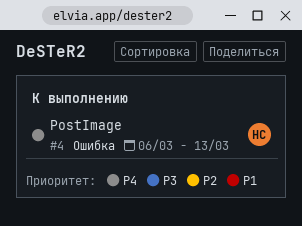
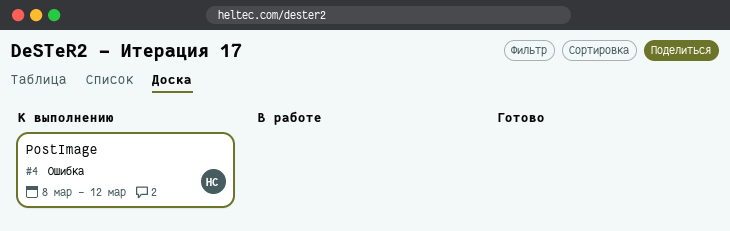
#4, start: Mar 6 -> Mar 8
#4, due: Mar 13 -> Mar 12

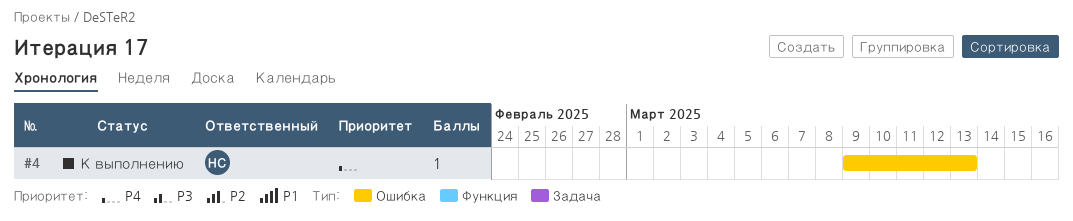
#4, start: Mar 8 -> Mar 9
#4, due: Mar 12 -> Mar 13

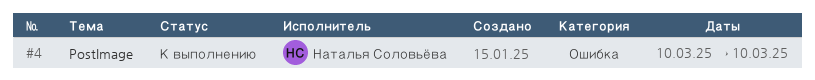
#4, start: Mar 9 -> Mar 10
#4, due: Mar 13 -> Mar 10

